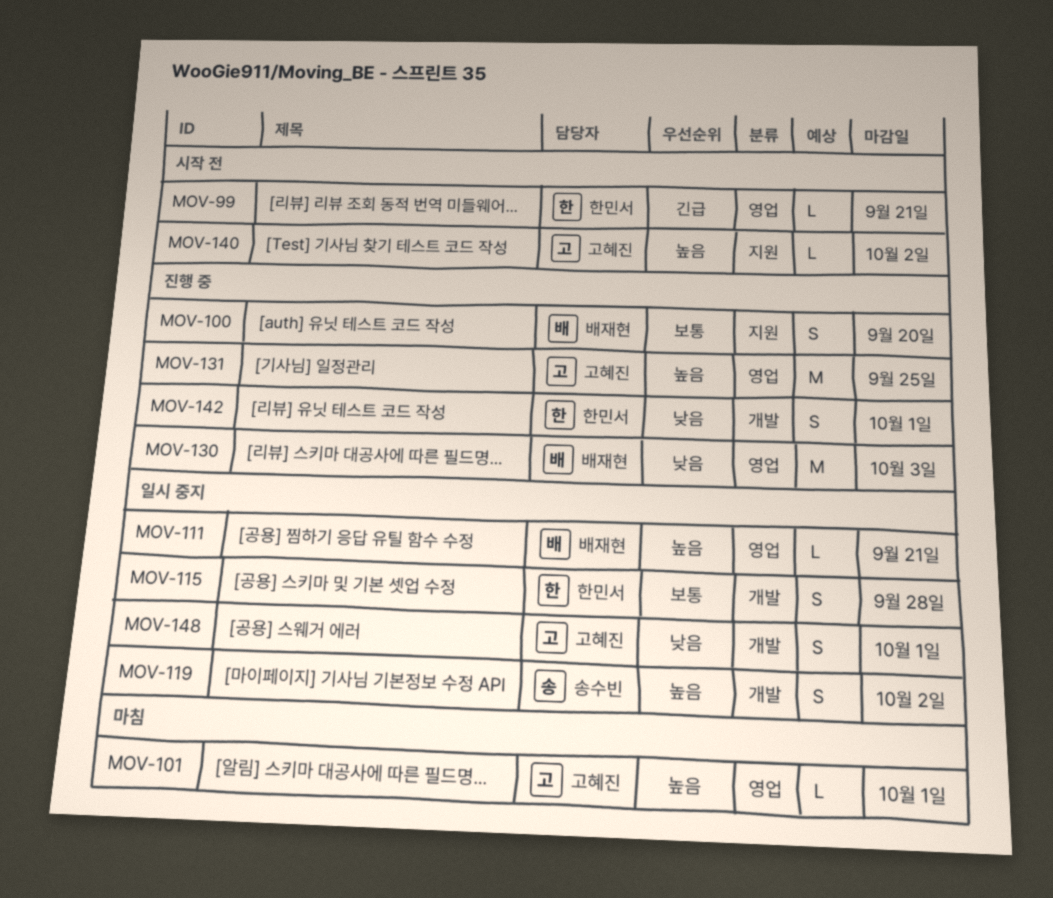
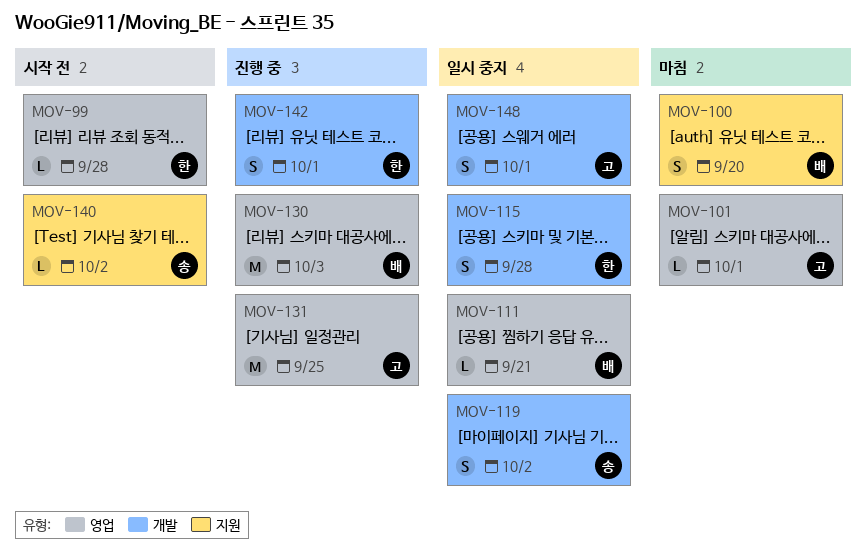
MOV-99, due: Sep 21 -> Sep 28
MOV-100, status: 진행 중 -> 마침
MOV-140, owner: 고혜진 -> 송수빈

